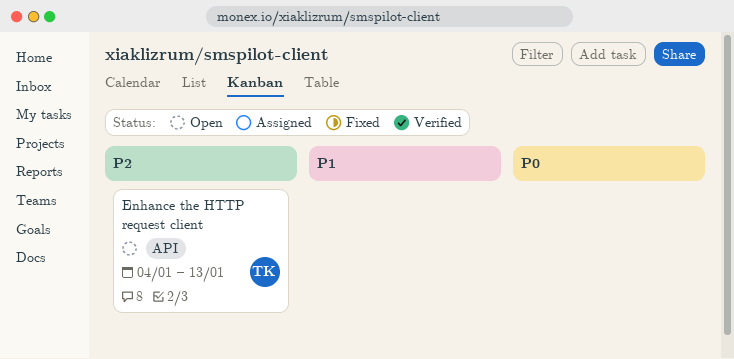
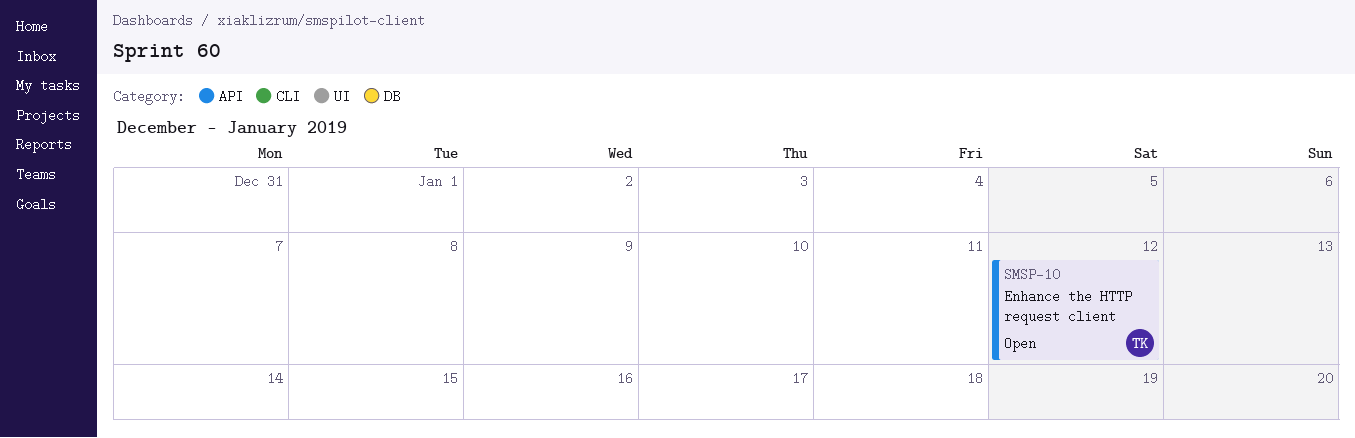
Enhance the HTTP request client, due: Jan 13 -> Jan 12

